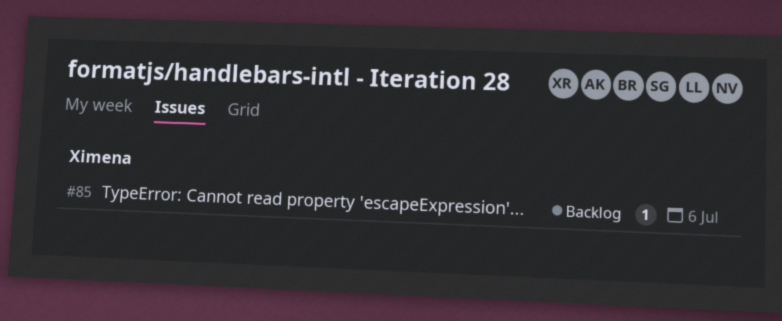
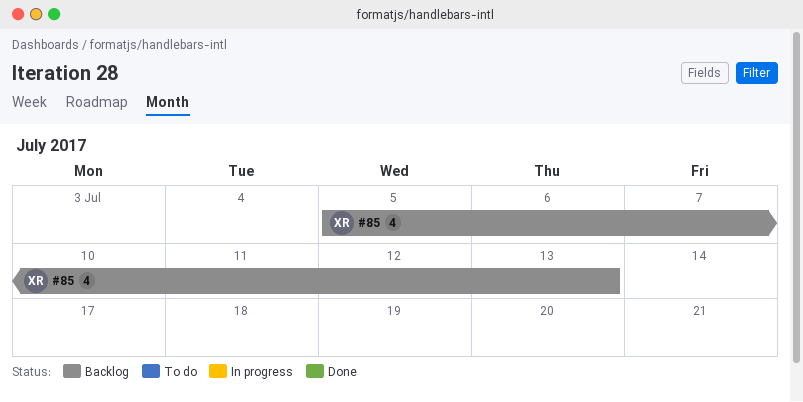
#85, estimate: 1 -> 4
#85, due: Jul 6 -> Jul 13

